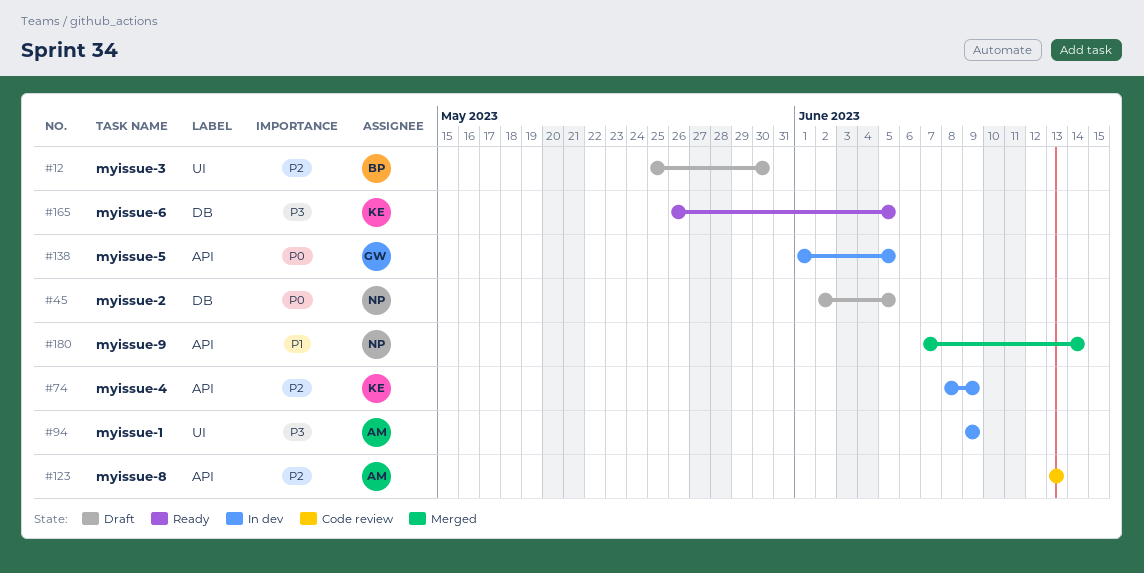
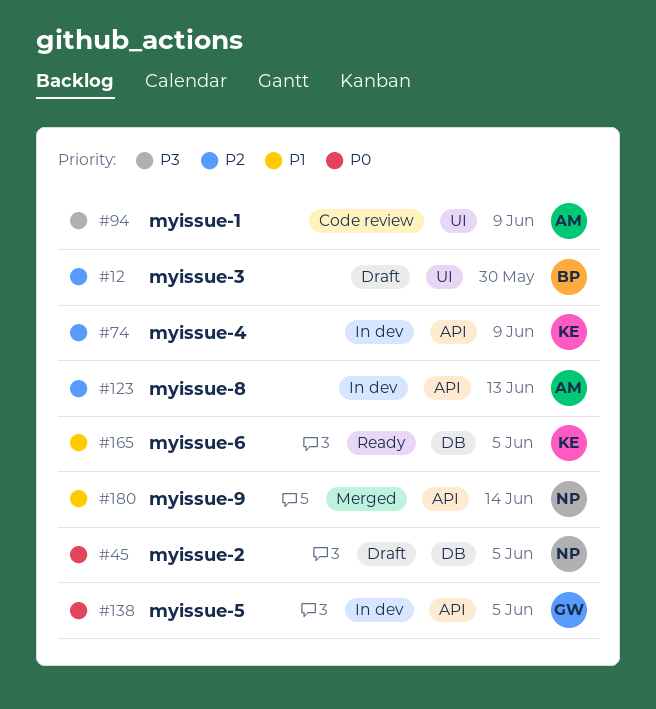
#94, status: In dev -> Code review
#123, status: Code review -> In dev
#165, priority: P3 -> P1

